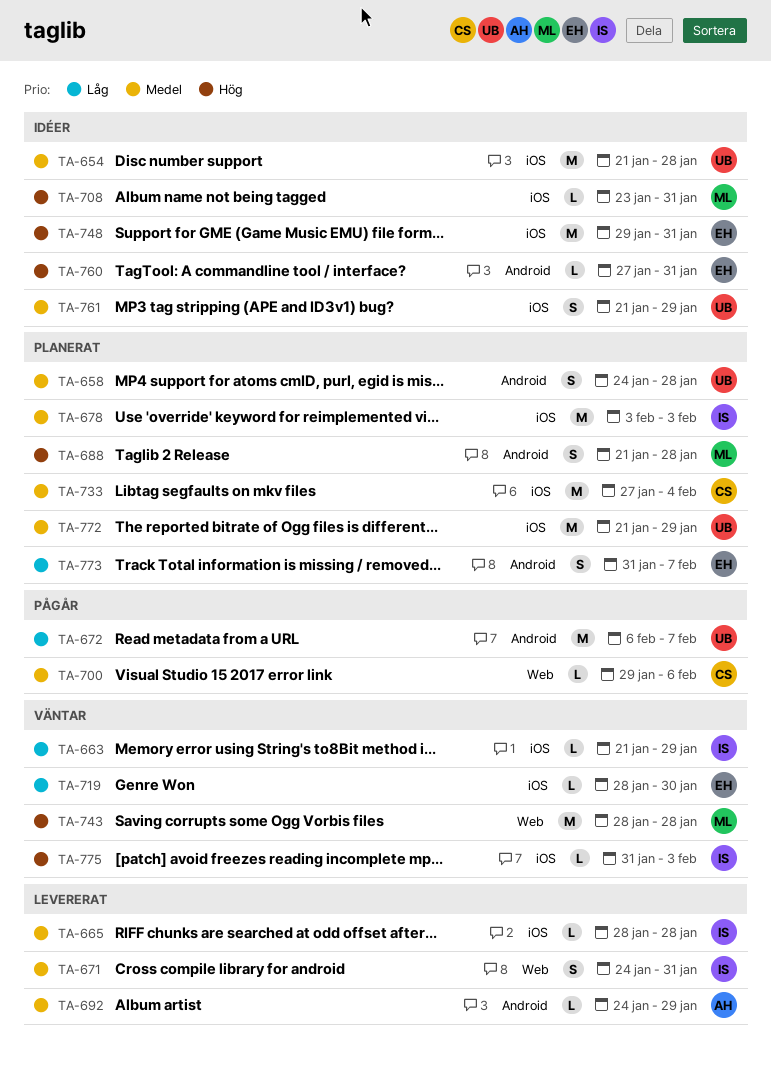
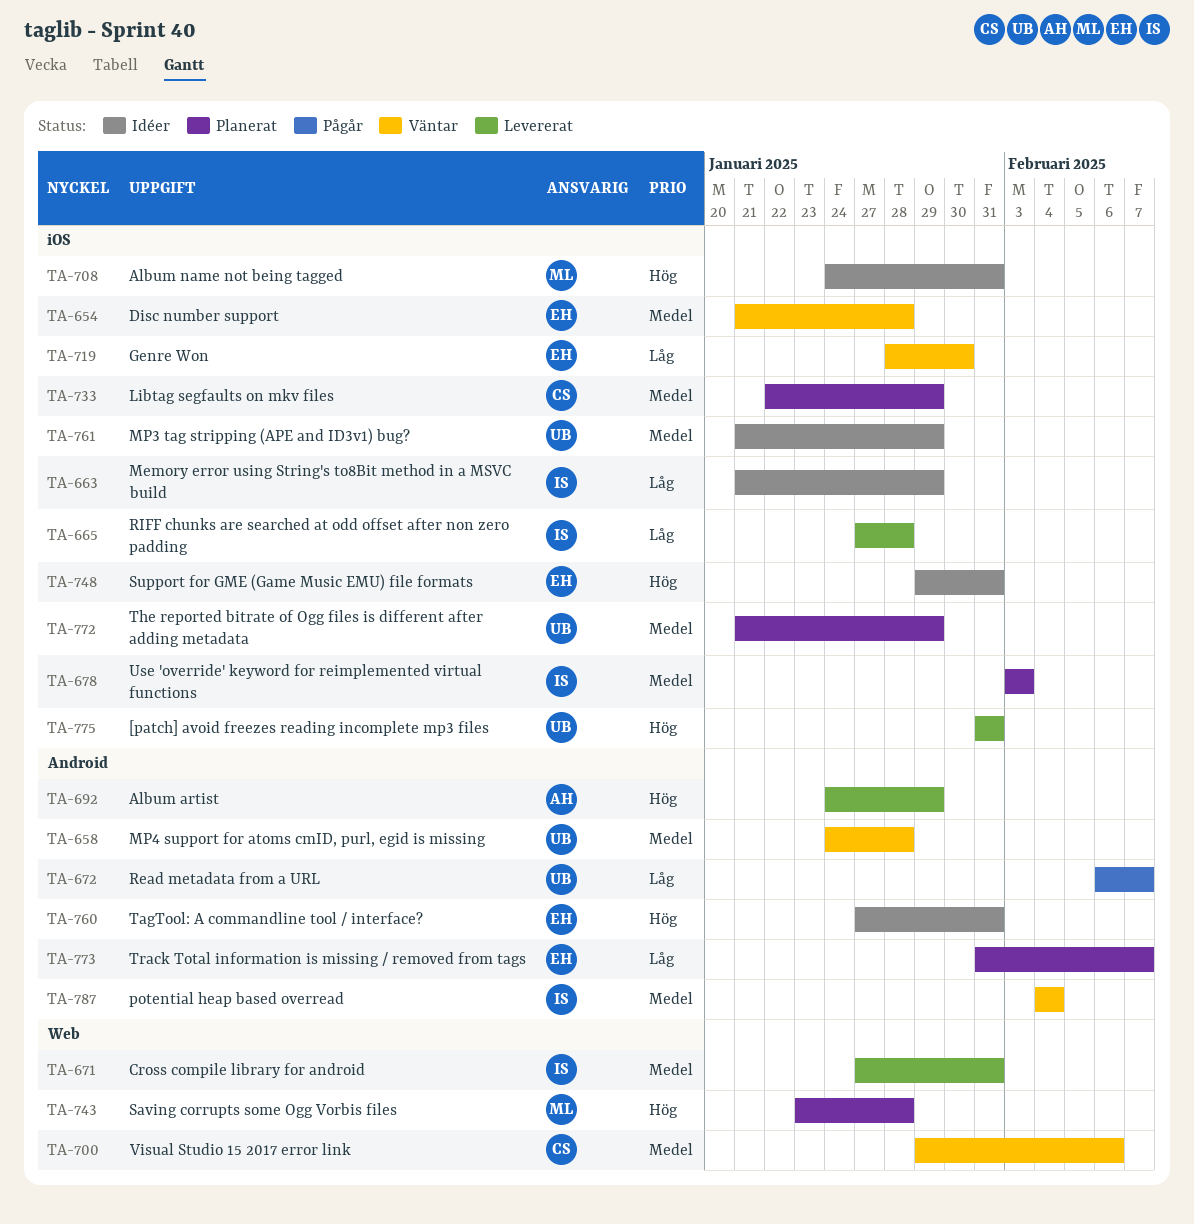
TA-654, status: Idéer -> Väntar
TA-654, owner: UB -> EH
TA-658, status: Planerat -> Väntar
TA-663, status: Väntar -> Idéer
TA-665, priority: Medel -> Låg
TA-665, start: Jan 28 -> Jan 27
TA-671, start: Jan 24 -> Jan 27
TA-688: present -> none
TA-692, priority: Medel -> Hög
TA-700, status: Pågår -> Väntar
TA-708, start: Jan 23 -> Jan 24
TA-733, start: Jan 27 -> Jan 22
TA-733, due: Feb 4 -> Jan 29
TA-743, status: Väntar -> Planerat
TA-743, start: Jan 28 -> Jan 23
TA-775, status: Väntar -> Levererat
TA-775, owner: IS -> UB
TA-775, due: Feb 3 -> Jan 31
TA-787: none -> present

